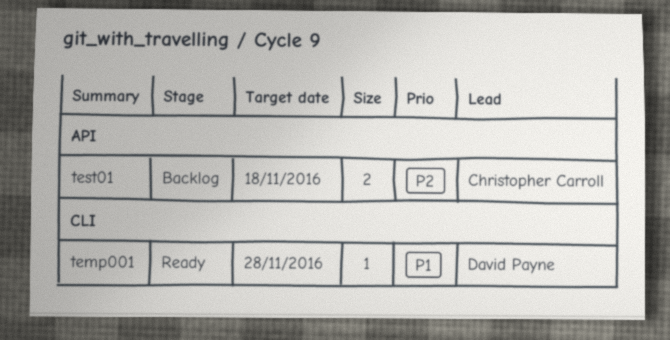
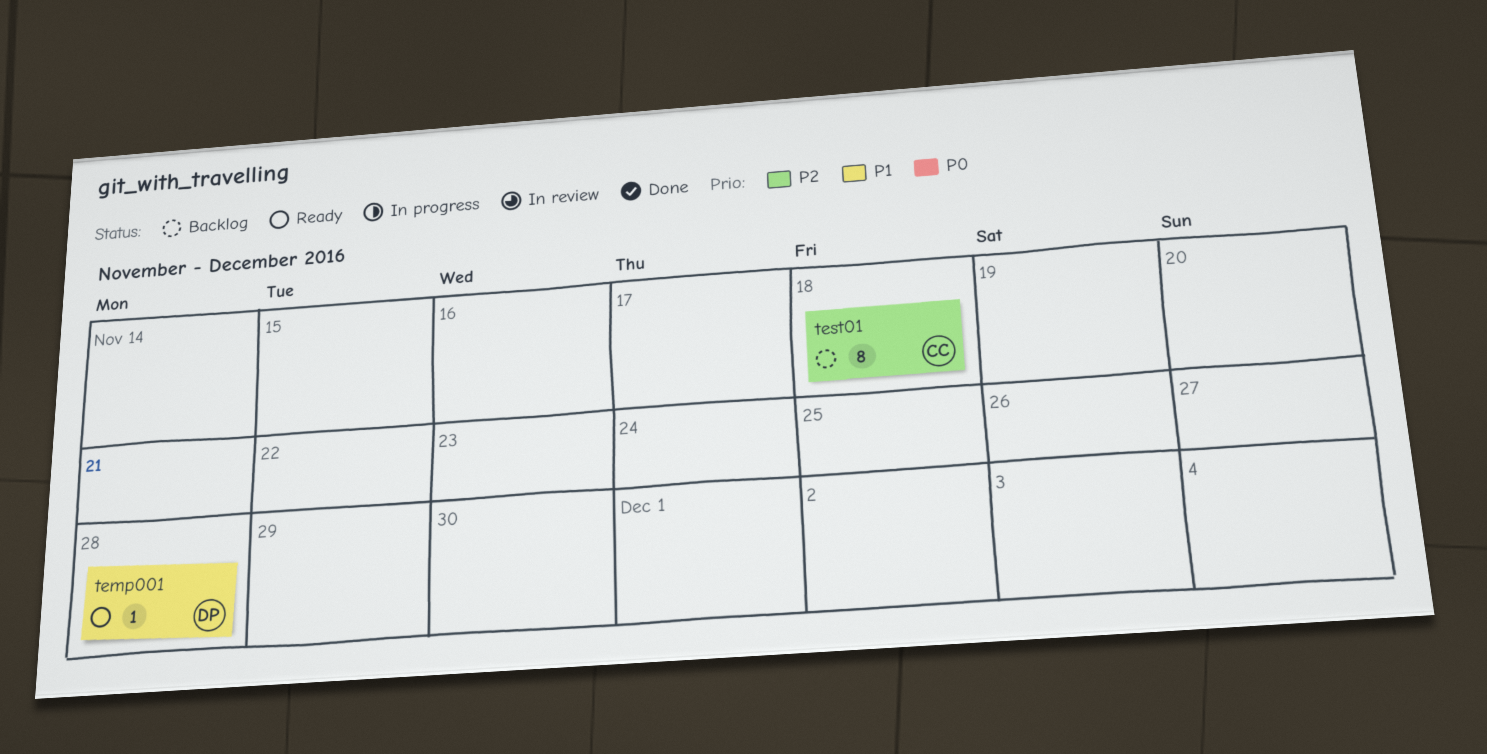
test01, estimate: 2 -> 8

